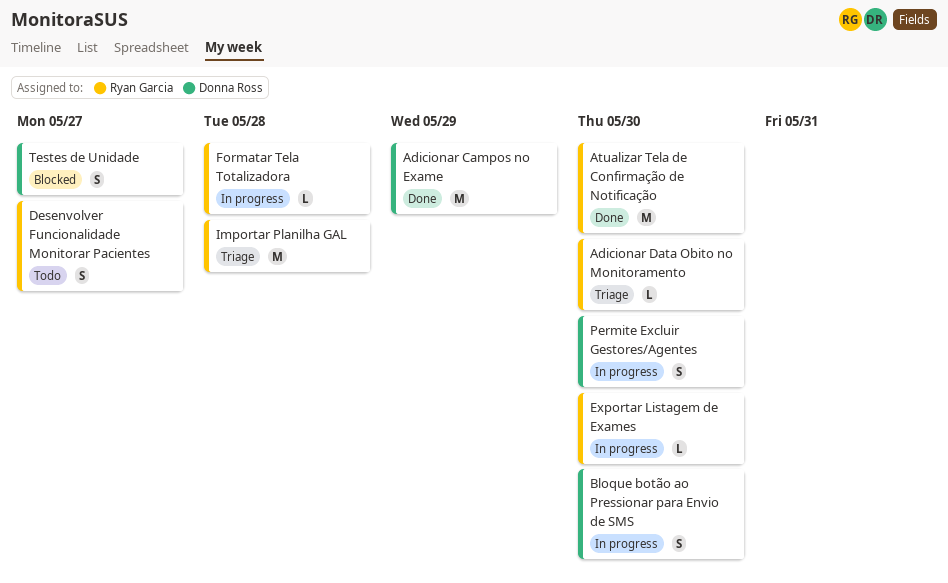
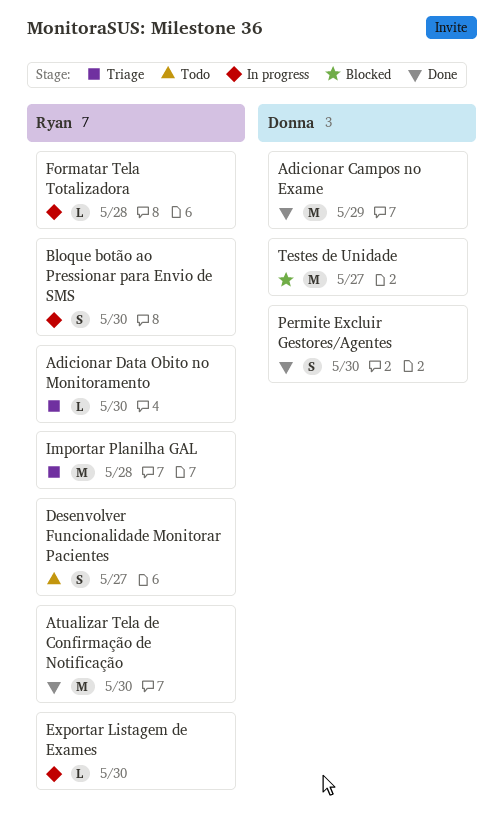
Bloque botão ao Pressionar para Envio de SMS, owner: Donna Ross -> Ryan Garcia
Permite Excluir Gestores/Agentes, status: In progress -> Done
Testes de Unidade, estimate: S -> M

